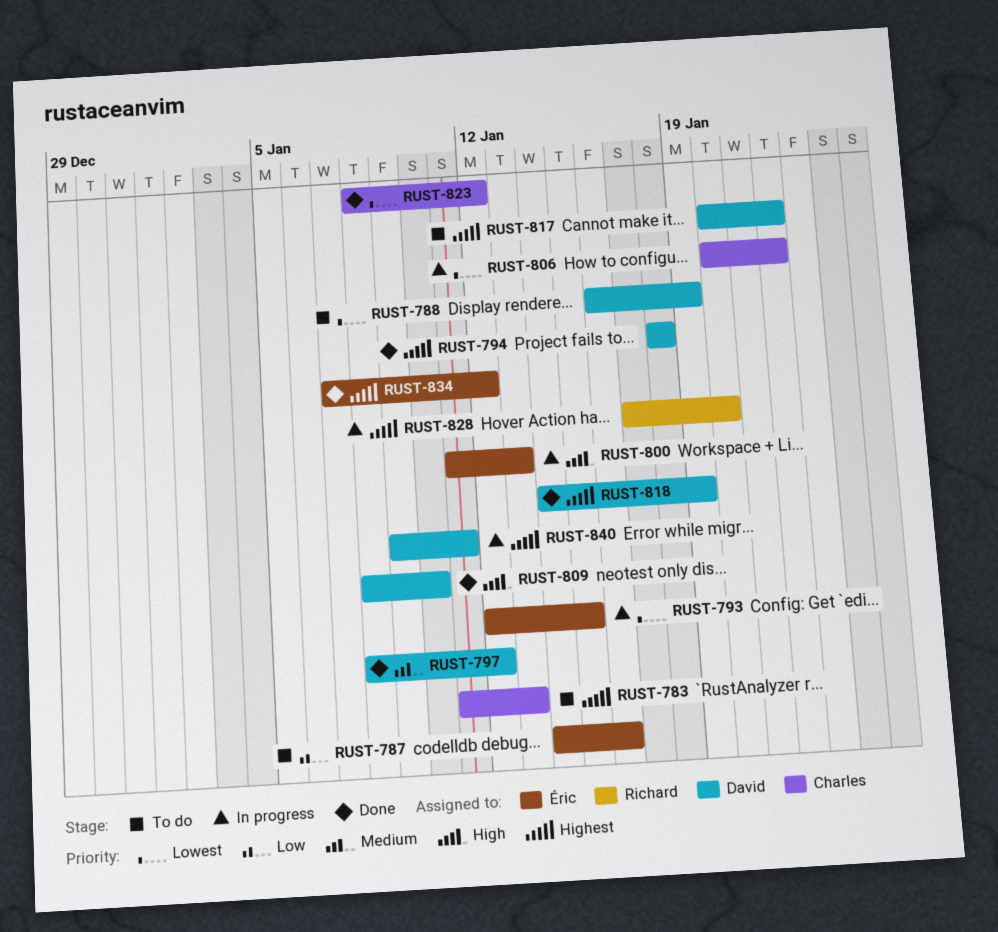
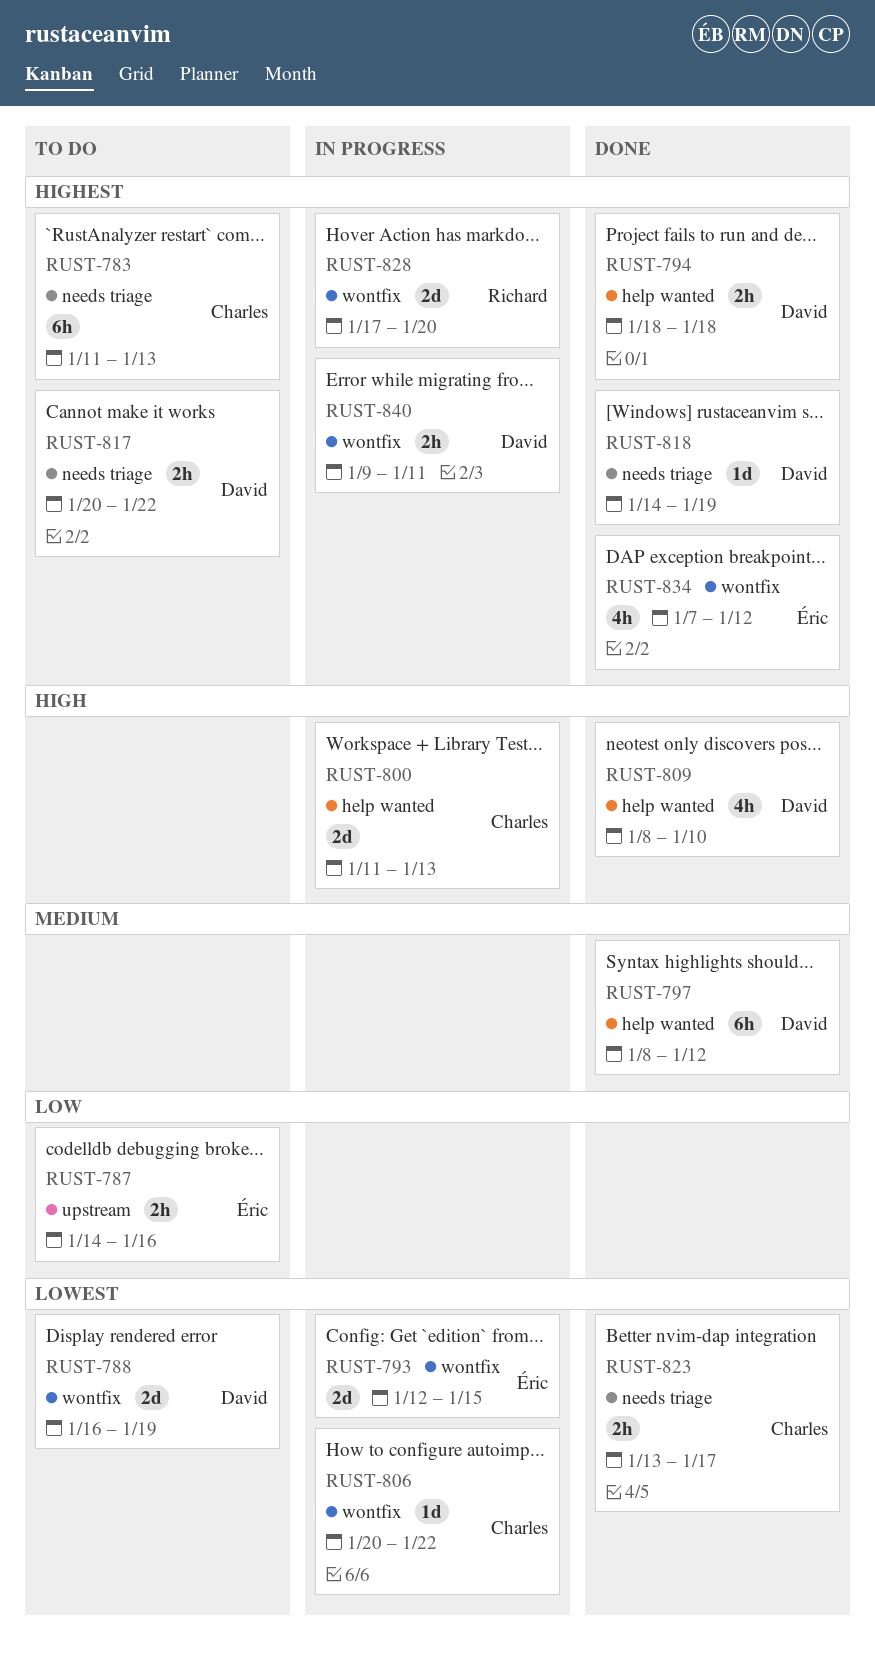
RUST-800, owner: Éric -> Charles
RUST-823, start: Jan 8 -> Jan 13
RUST-823, due: Jan 12 -> Jan 17

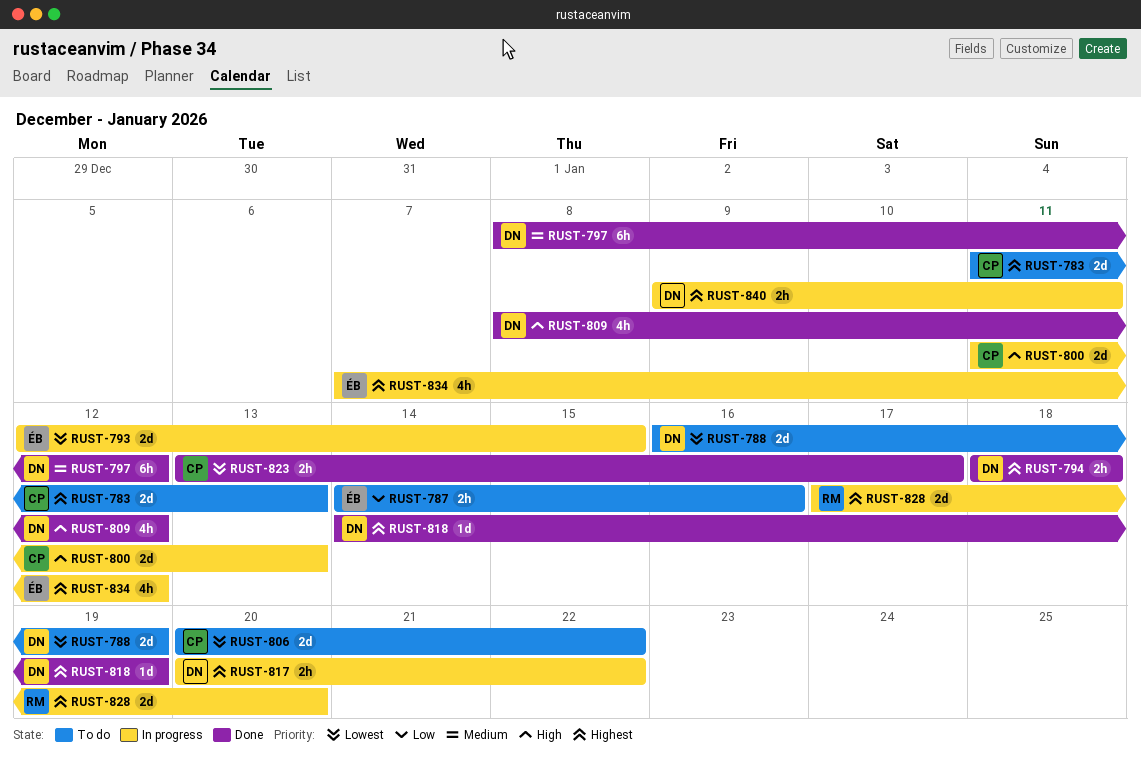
RUST-783, estimate: 6h -> 2d
RUST-806, status: In progress -> To do
RUST-806, estimate: 1d -> 2d
RUST-809, due: Jan 10 -> Jan 12
RUST-817, status: To do -> In progress
RUST-834, status: Done -> In progress

